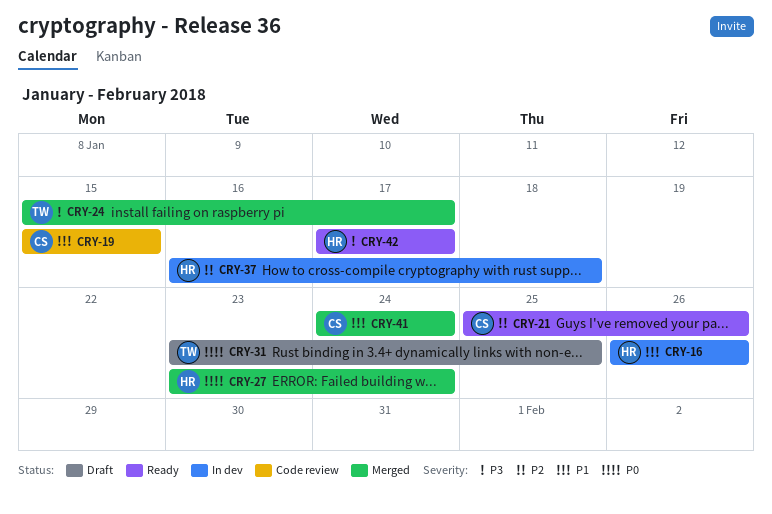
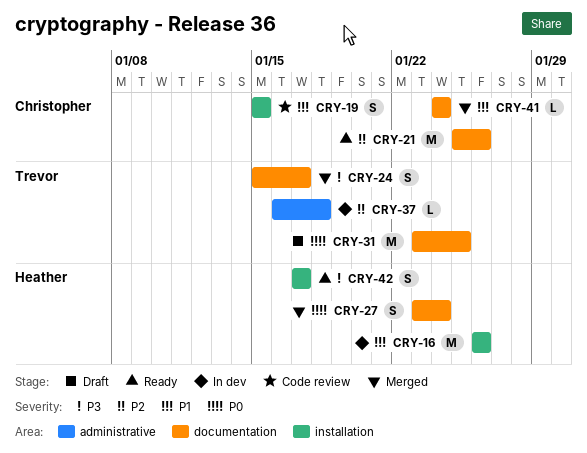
CRY-37, owner: Heather -> Trevor

